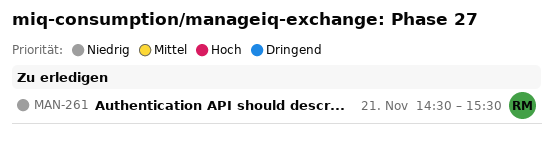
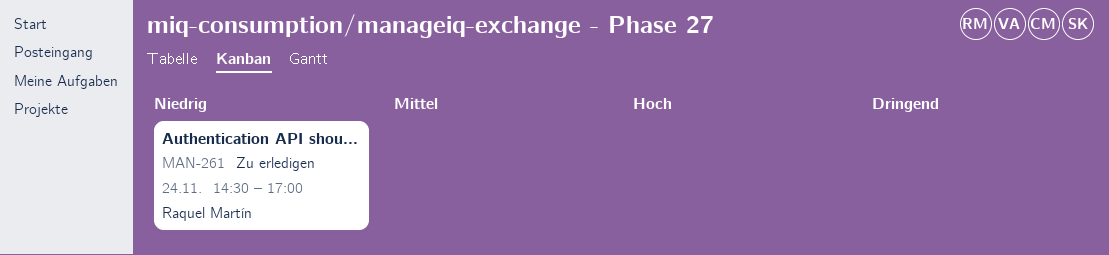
MAN-261, day: Nov 21 -> Nov 24
MAN-261, ends: 15:30 -> 17:00

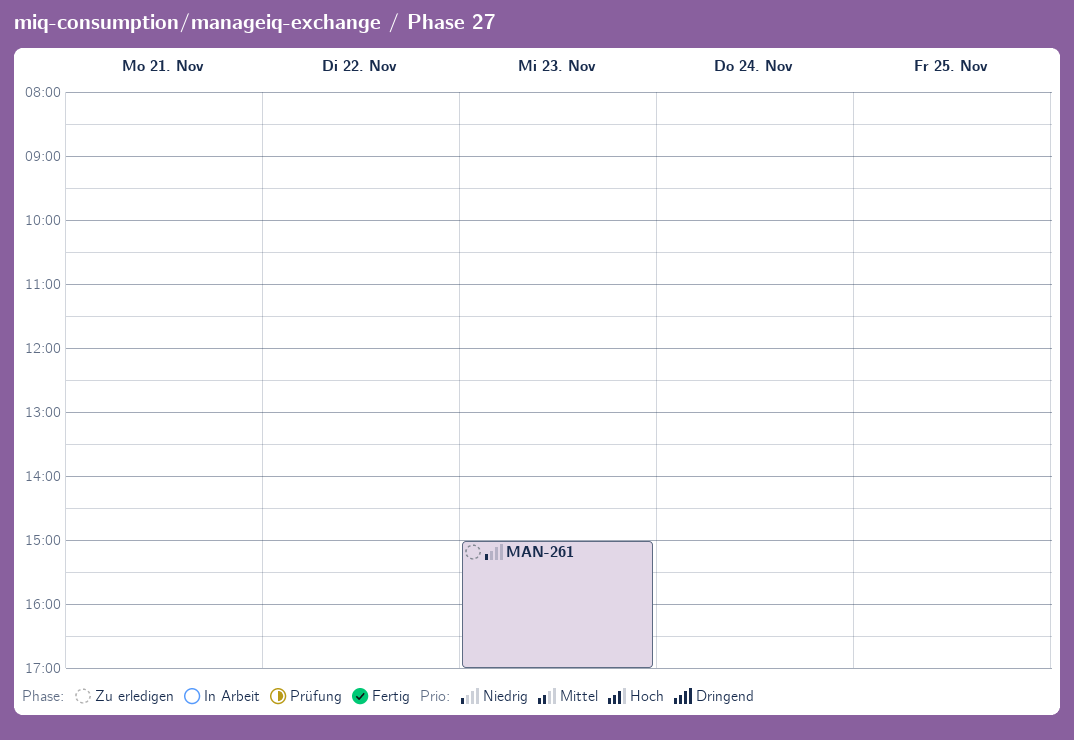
MAN-261, day: Nov 24 -> Nov 23
MAN-261, begins: 14:30 -> 15:00

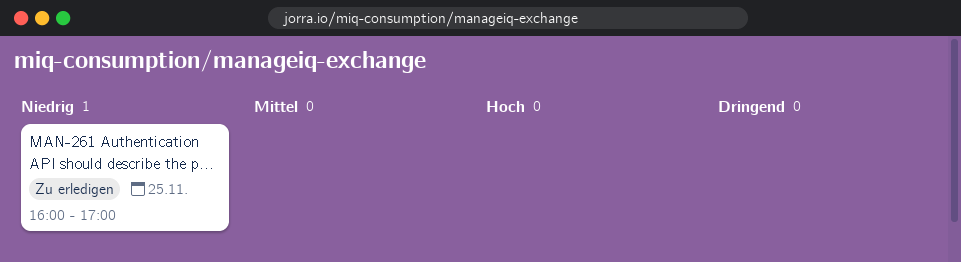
MAN-261, day: Nov 23 -> Nov 25
MAN-261, begins: 15:00 -> 16:00

